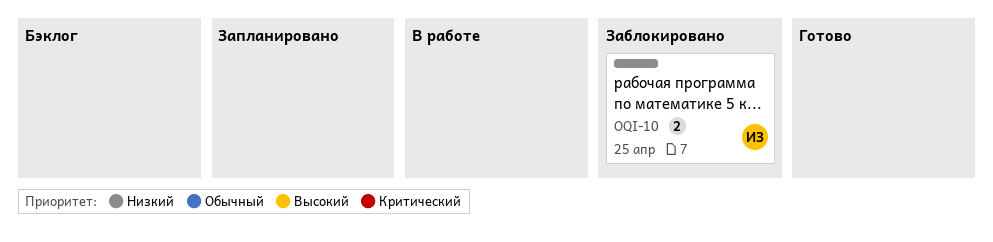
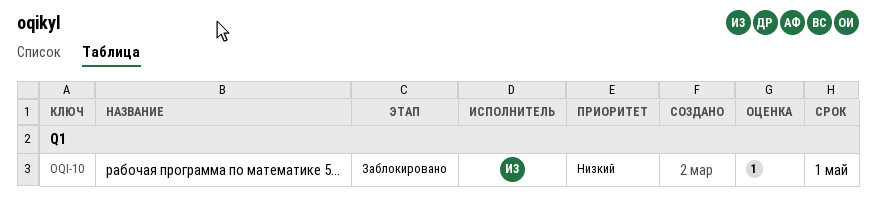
OQI-10, estimate: 2 -> 1
OQI-10, due: Apr 25 -> May 1

